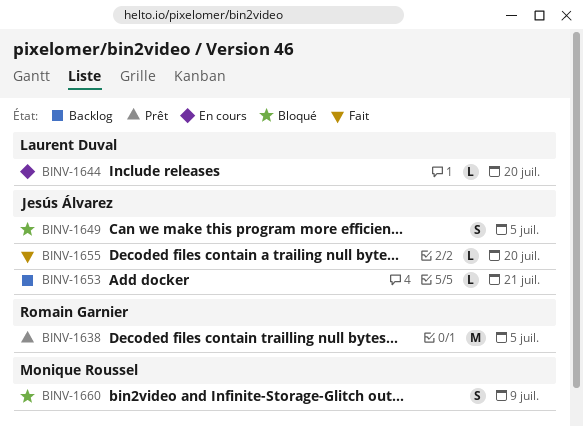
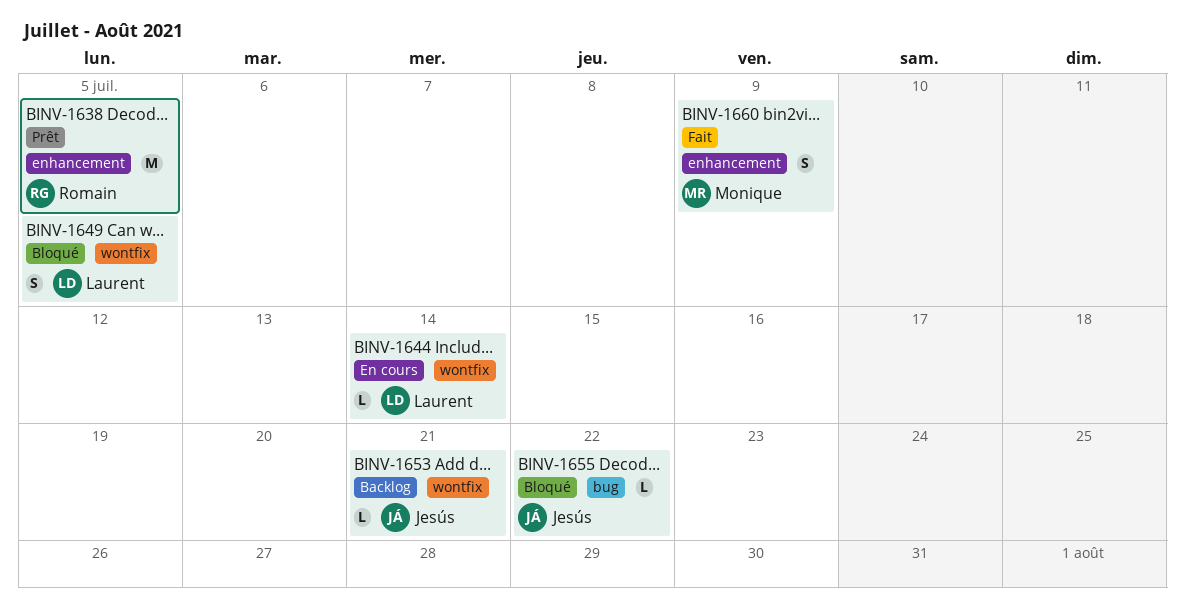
BINV-1644, due: Jul 20 -> Jul 14
BINV-1649, owner: Jesús Álvarez -> Laurent Duval
BINV-1655, status: Fait -> Bloqué
BINV-1655, due: Jul 20 -> Jul 22
BINV-1660, status: Bloqué -> Fait

